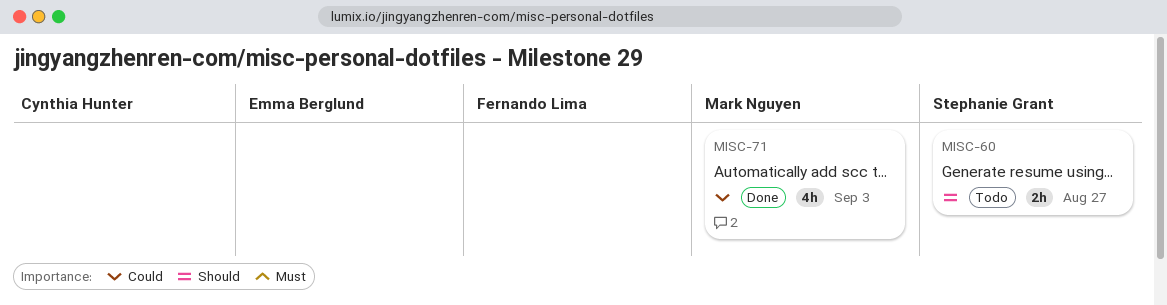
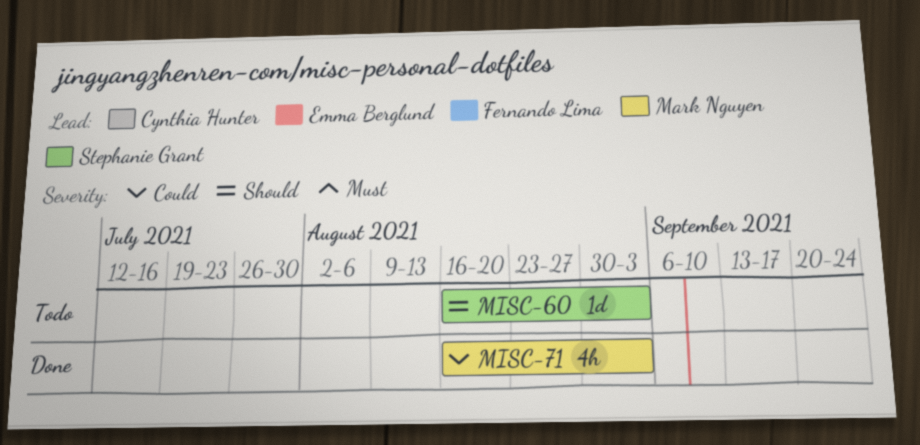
MISC-60, estimate: 2h -> 1d
MISC-60, due: Aug 27 -> Sep 3

